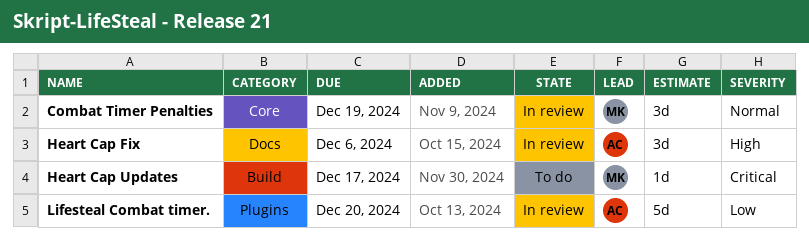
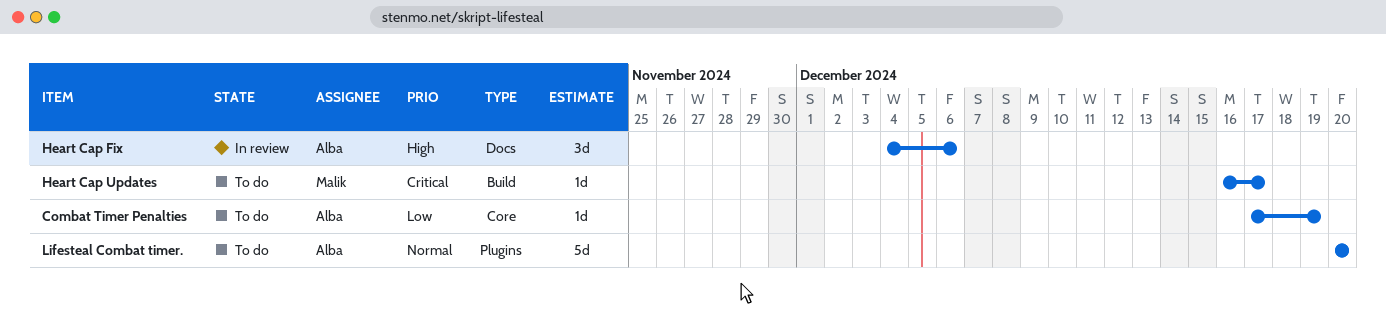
Combat Timer Penalties, status: In review -> To do
Combat Timer Penalties, owner: Malik -> Alba
Combat Timer Penalties, priority: Normal -> Low
Combat Timer Penalties, estimate: 3d -> 1d
Lifesteal Combat timer., status: In review -> To do
Lifesteal Combat timer., priority: Low -> Normal

